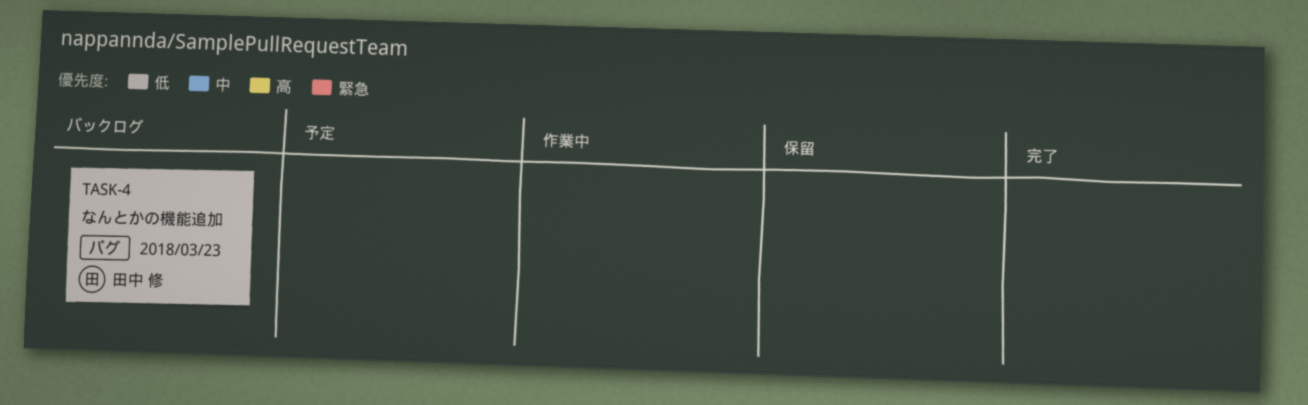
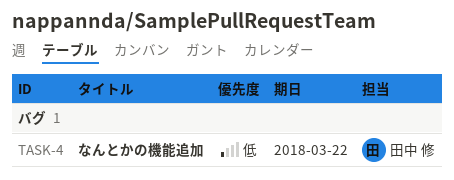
TASK-4, due: Mar 23 -> Mar 22

